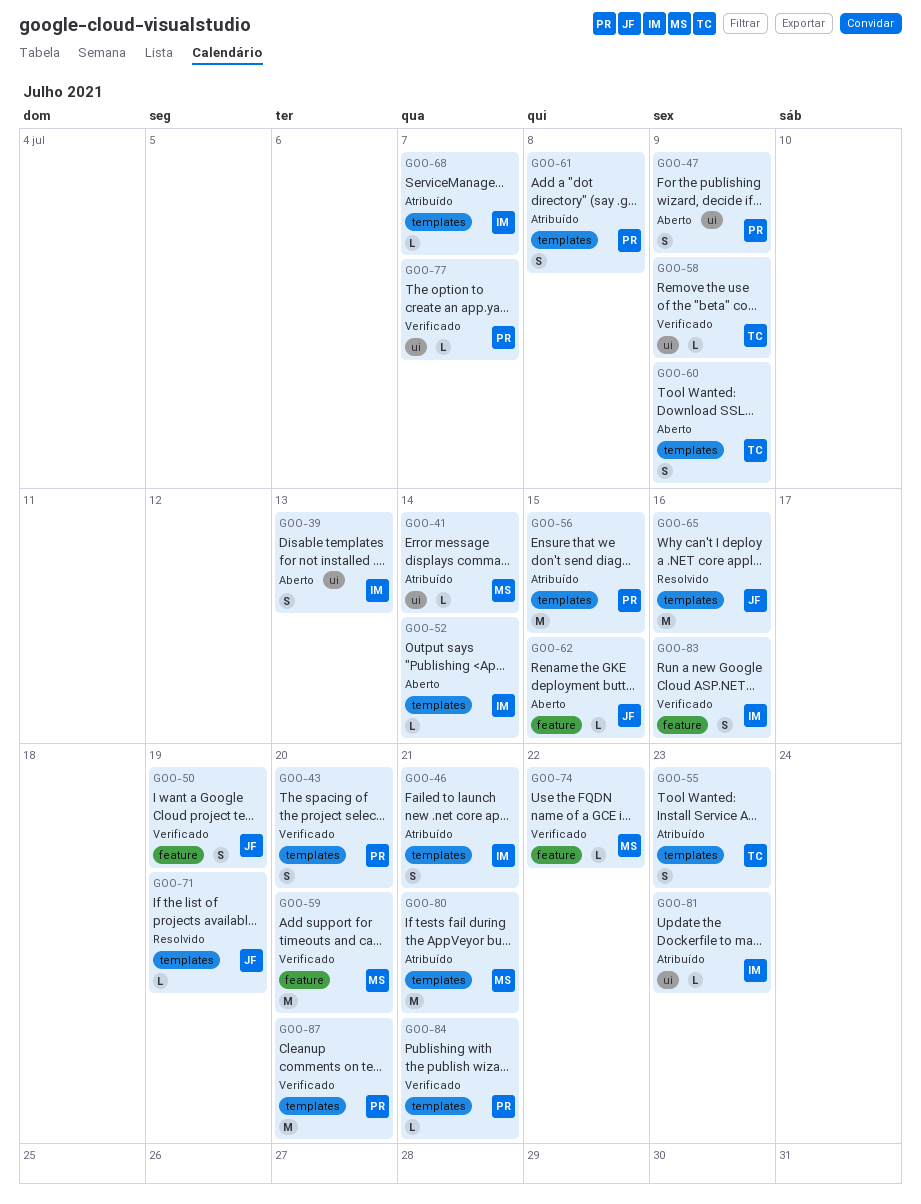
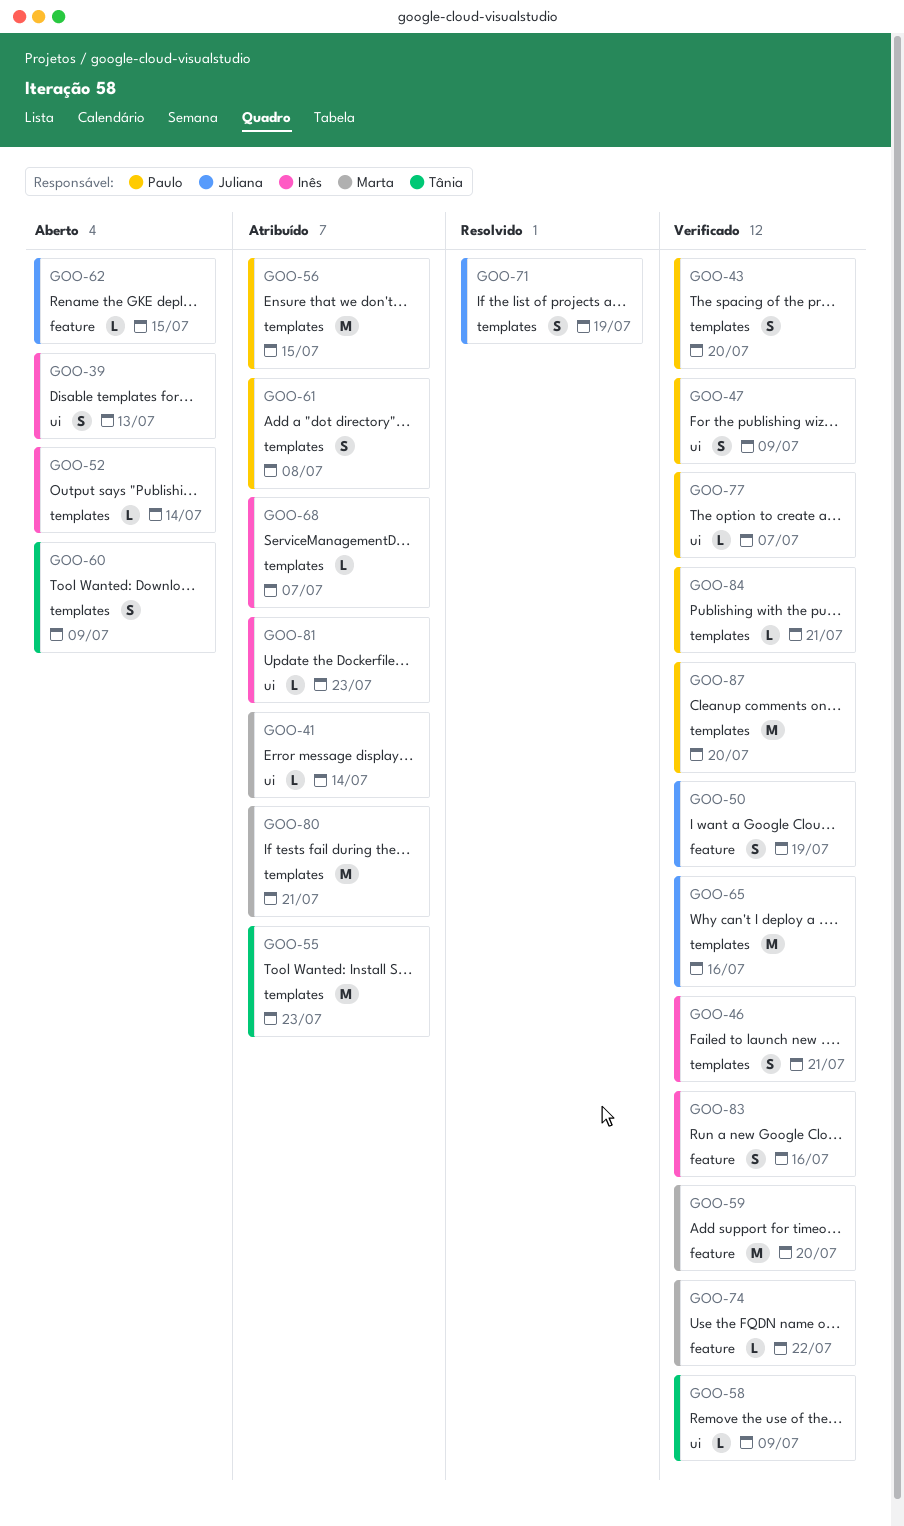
GOO-46, status: Atribuído -> Verificado
GOO-47, status: Aberto -> Verificado
GOO-55, estimate: S -> M
GOO-65, status: Resolvido -> Verificado
GOO-71, estimate: L -> S

